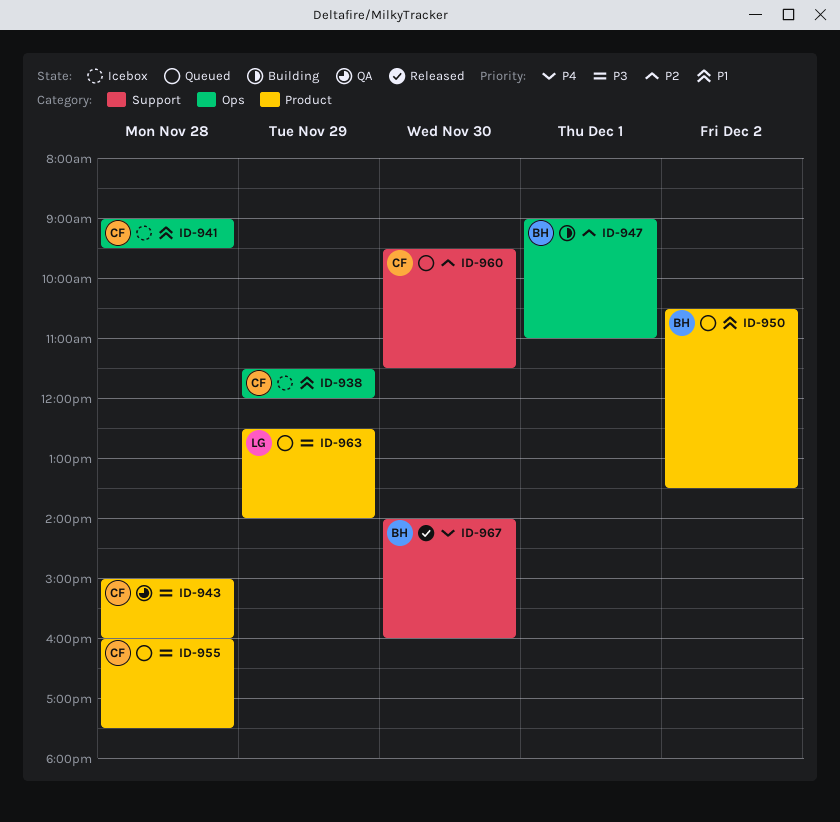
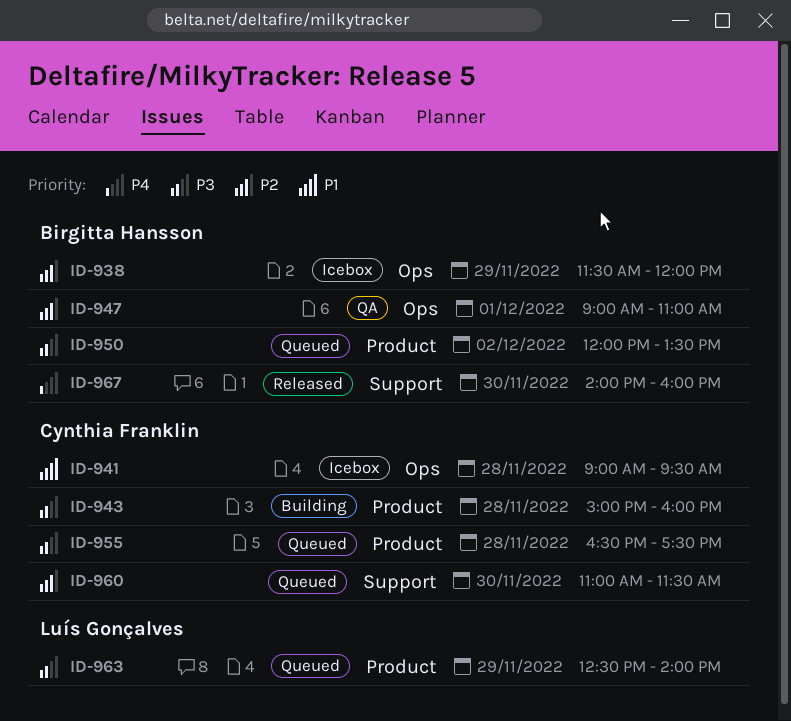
ID-938, owner: Cynthia Franklin -> Birgitta Hansson
ID-938, priority: P1 -> P2
ID-943, status: QA -> Building
ID-947, status: Building -> QA
ID-950, priority: P1 -> P3
ID-950, begins: 10:30 -> 12:00
ID-955, begins: 16:00 -> 16:30
ID-960, begins: 09:30 -> 11:00

